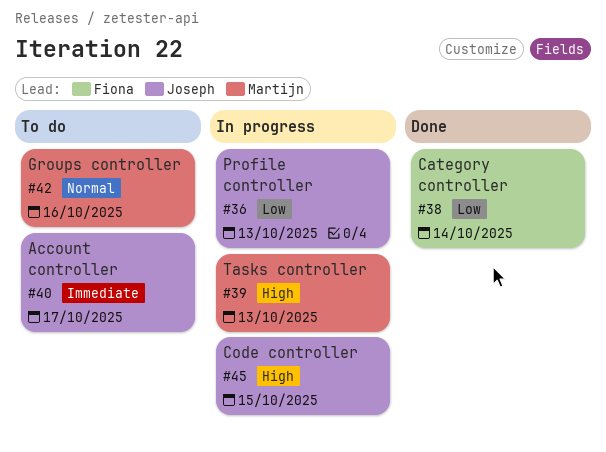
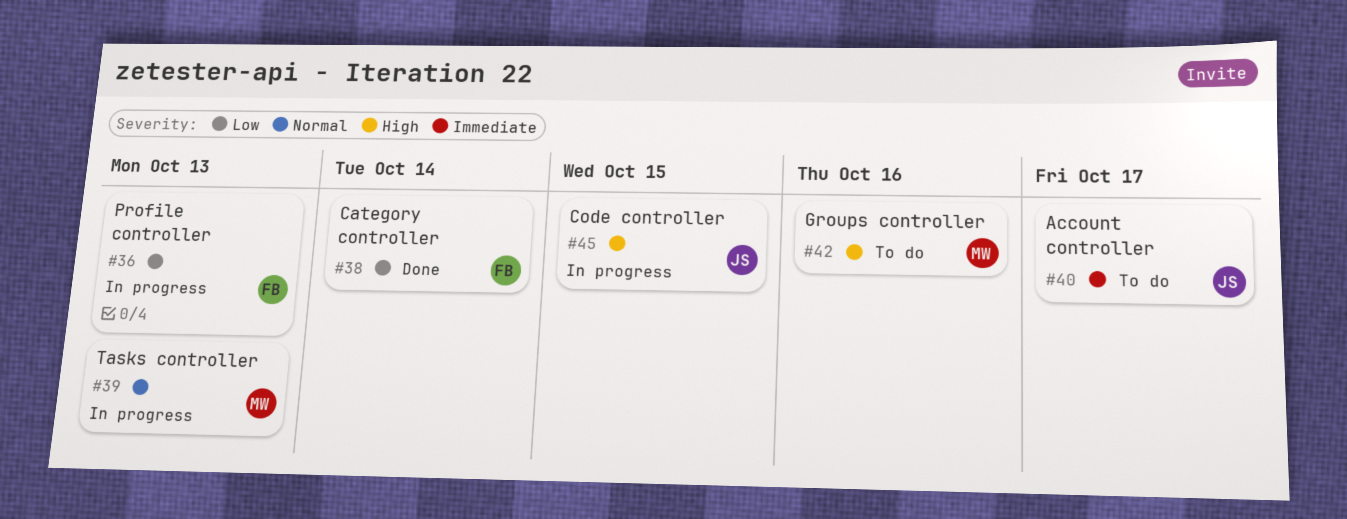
#36, owner: Joseph -> Fiona
#39, priority: High -> Normal
#42, priority: Normal -> High

